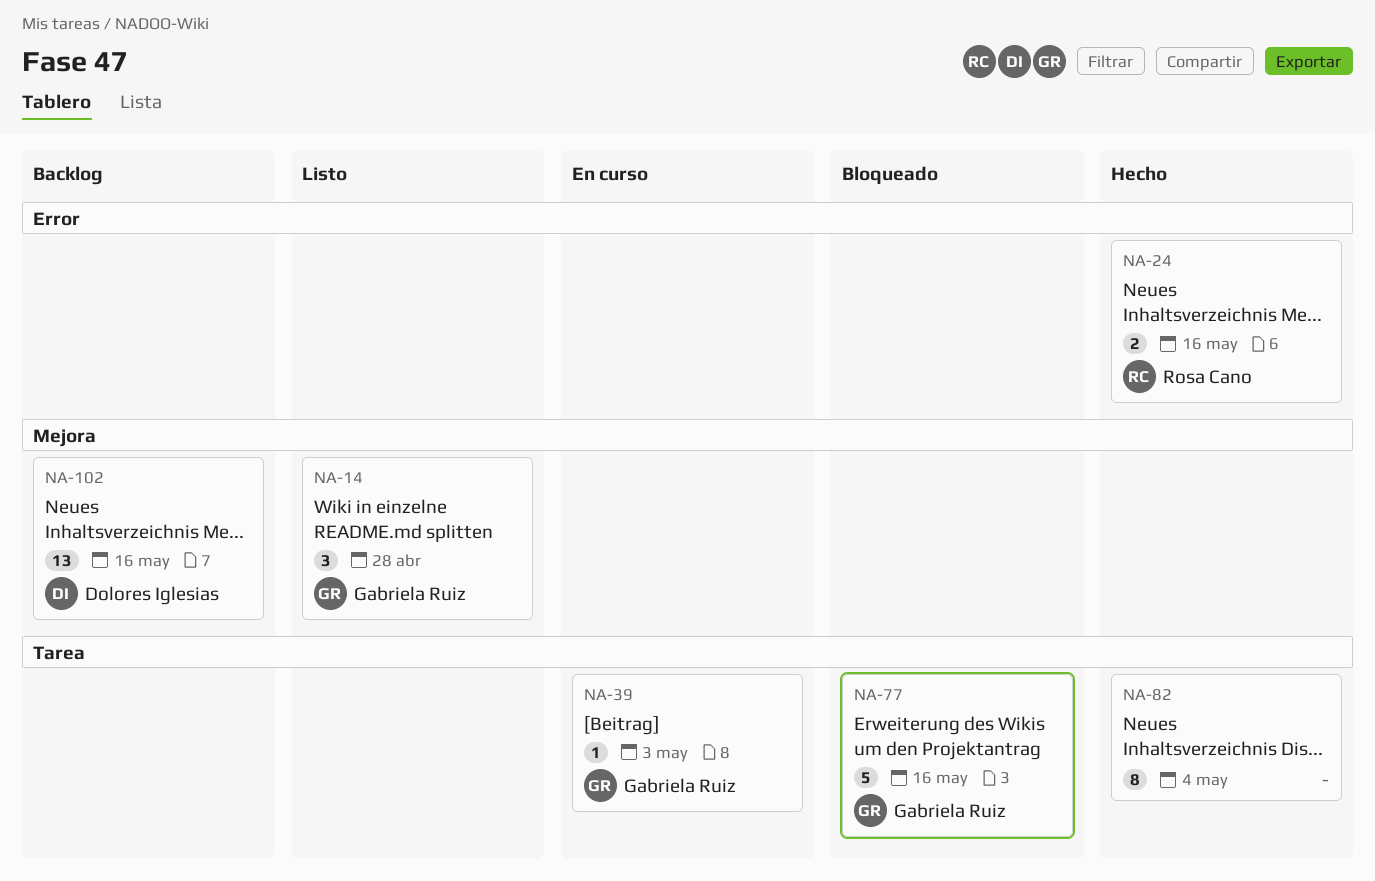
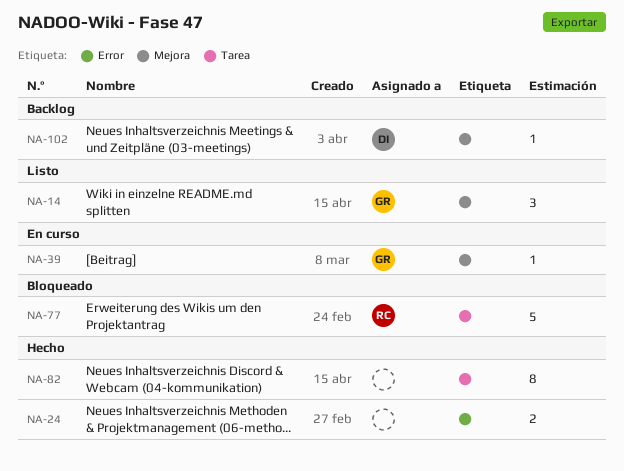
NA-24, owner: Rosa Cano -> none
NA-39, label: Tarea -> Mejora
NA-77, owner: Gabriela Ruiz -> Rosa Cano
NA-102, estimate: 13 -> 1

